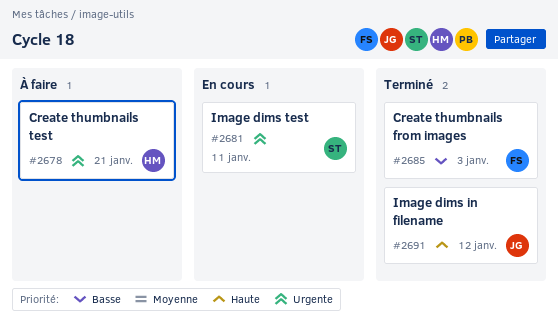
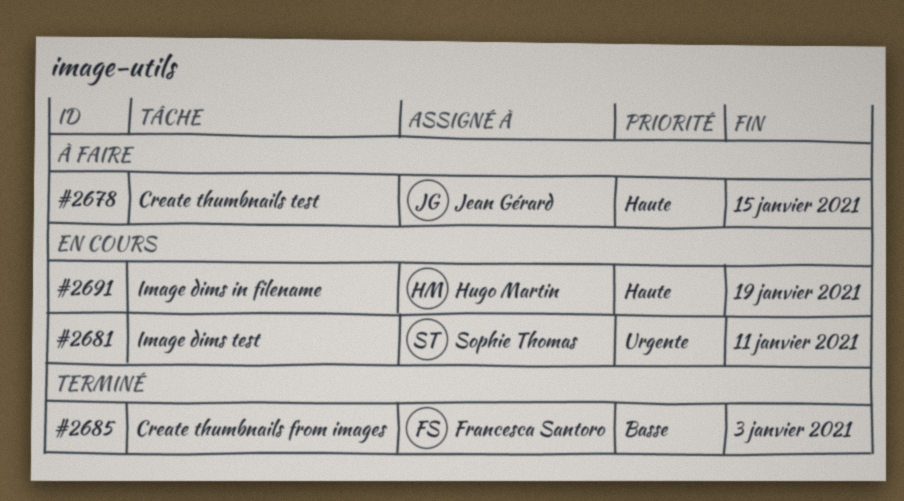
#2678, owner: Hugo Martin -> Jean Gérard
#2678, priority: Urgente -> Haute
#2678, due: Jan 21 -> Jan 15
#2691, status: Terminé -> En cours
#2691, owner: Jean Gérard -> Hugo Martin
#2691, due: Jan 12 -> Jan 19

